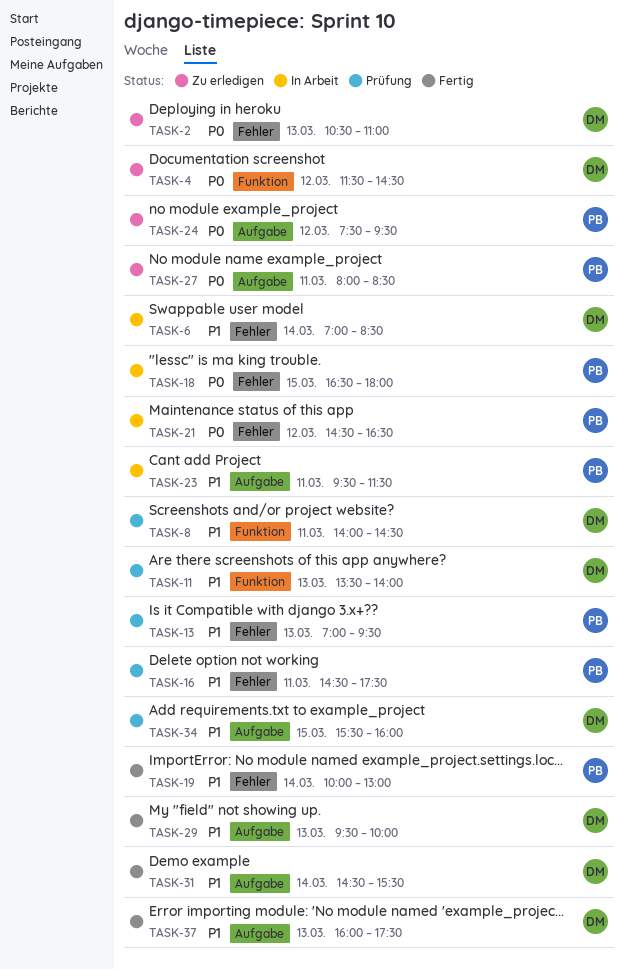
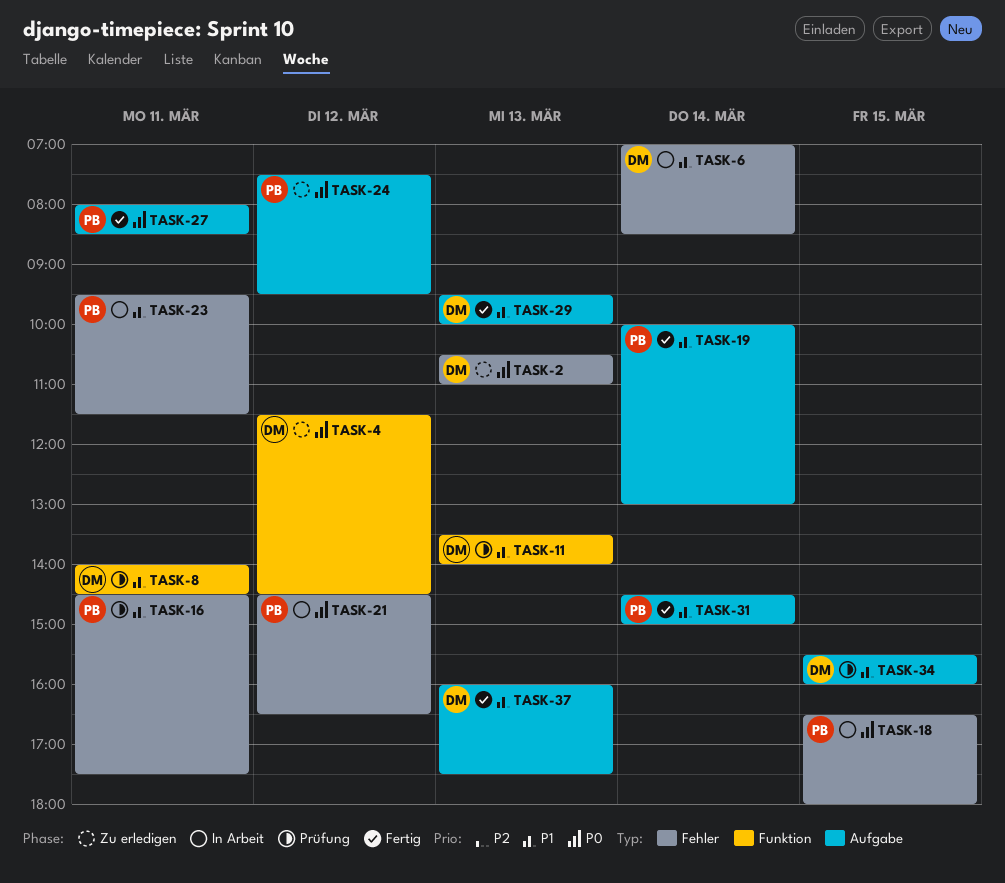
TASK-13: present -> none
TASK-19, label: Fehler -> Aufgabe
TASK-23, label: Aufgabe -> Fehler
TASK-27, status: Zu erledigen -> Fertig
TASK-31, owner: DM -> PB
TASK-31, ends: 15:30 -> 15:00

